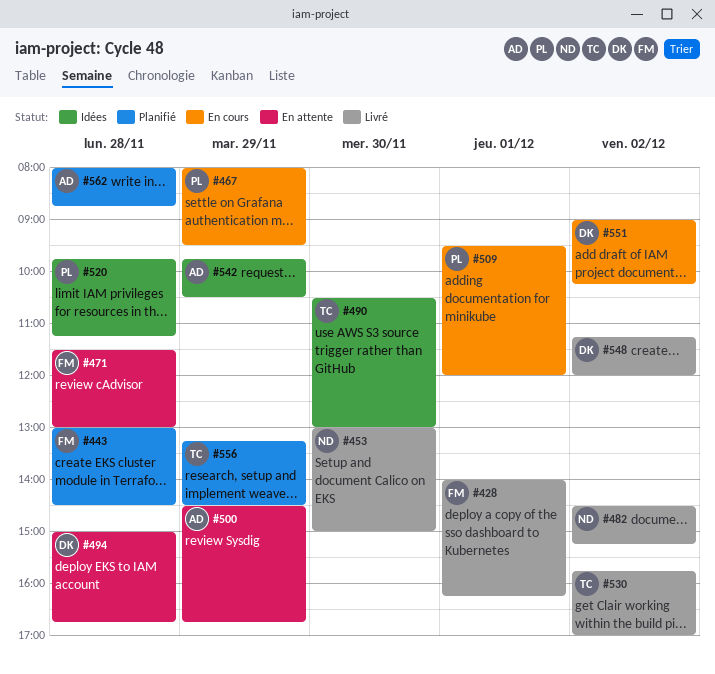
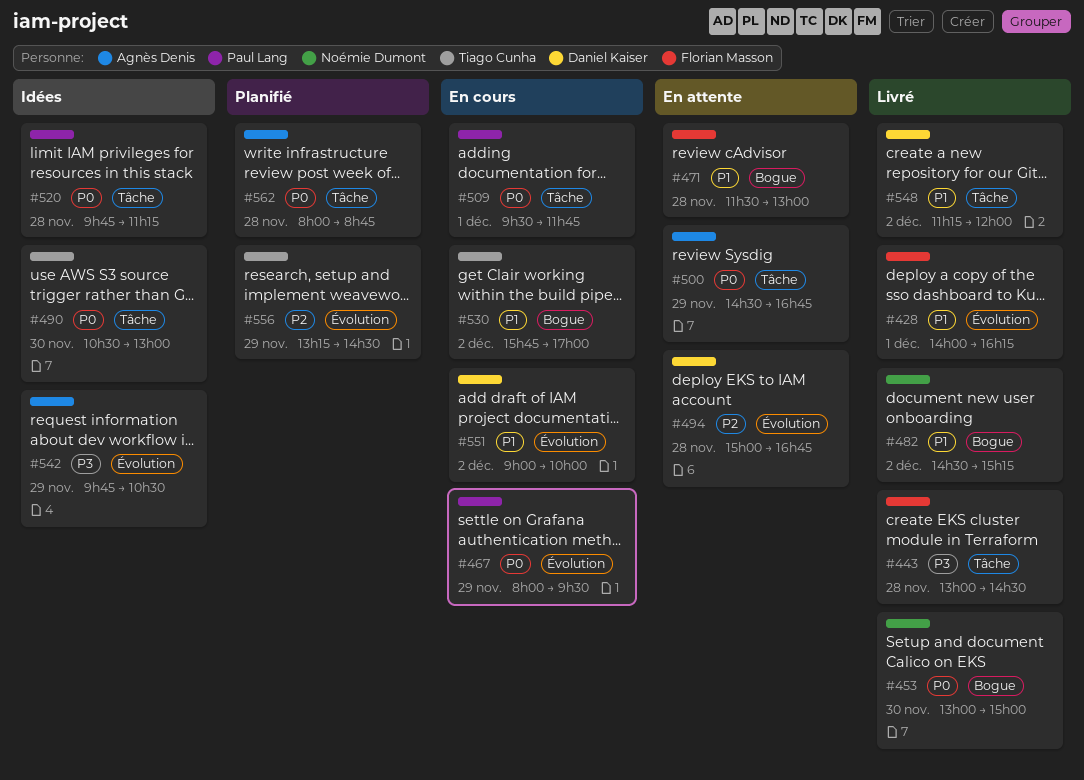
#443, status: Planifié -> Livré
#509, ends: 12:00 -> 11:45
#530, status: Livré -> En cours
#551, ends: 10:15 -> 10:00

